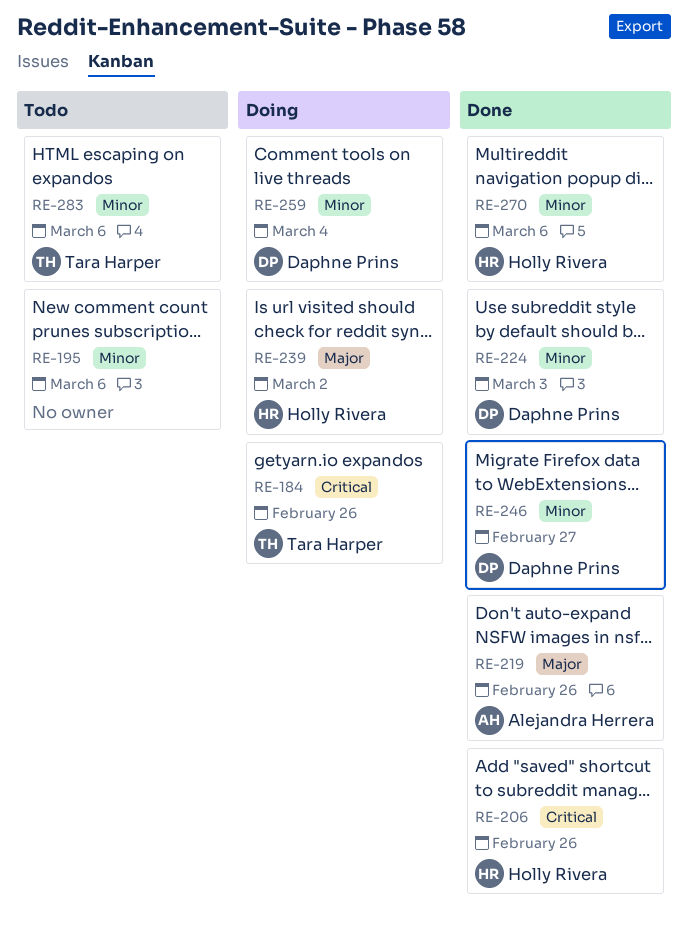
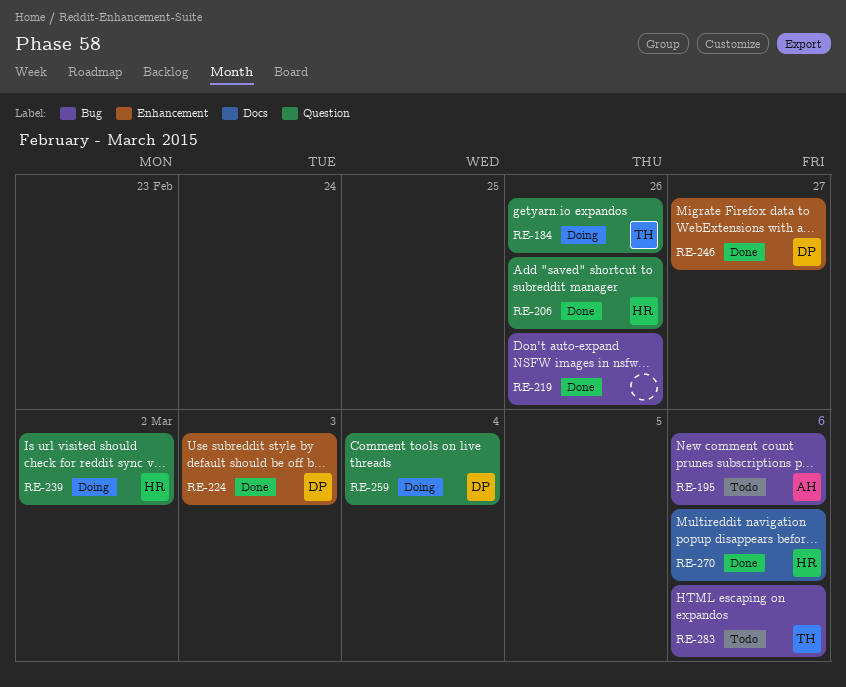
RE-195, owner: none -> Alejandra Herrera
RE-219, owner: Alejandra Herrera -> none

